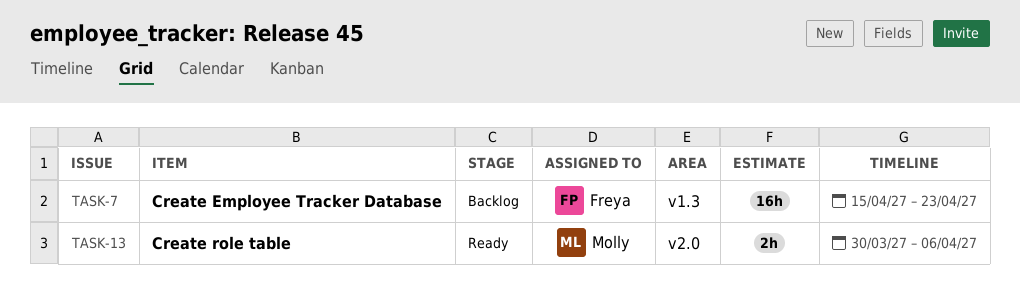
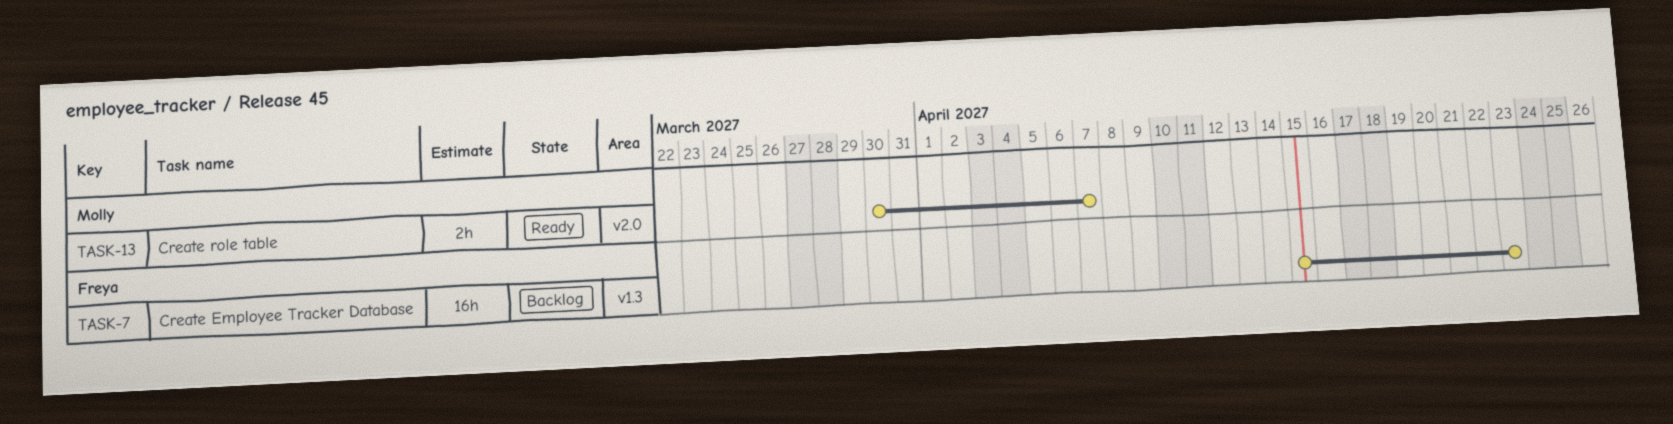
TASK-13, due: Apr 6 -> Apr 7

